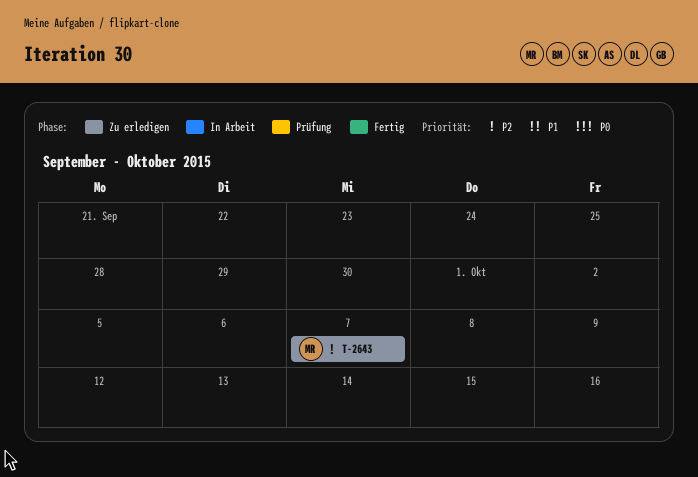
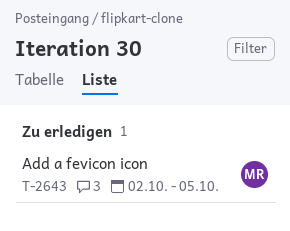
T-2643, start: Oct 7 -> Oct 2
T-2643, due: Oct 7 -> Oct 5

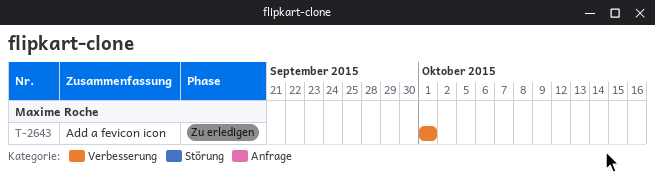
T-2643, start: Oct 2 -> Oct 1
T-2643, due: Oct 5 -> Oct 1

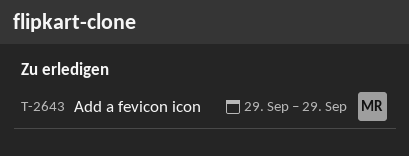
T-2643, start: Oct 1 -> Sep 29
T-2643, due: Oct 1 -> Sep 29

